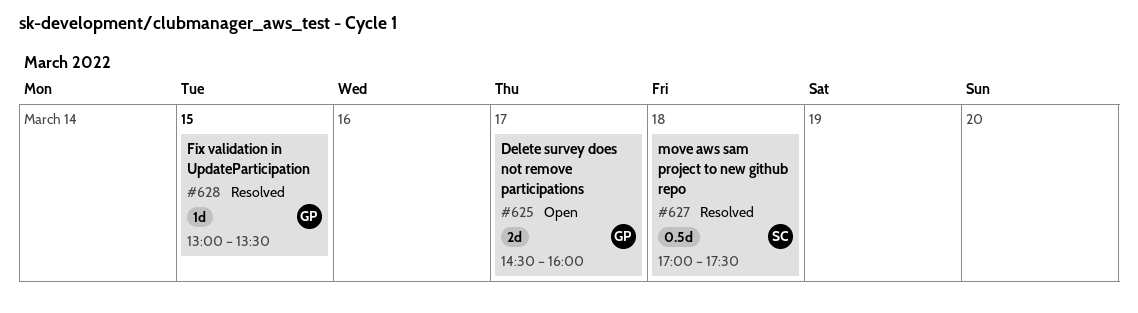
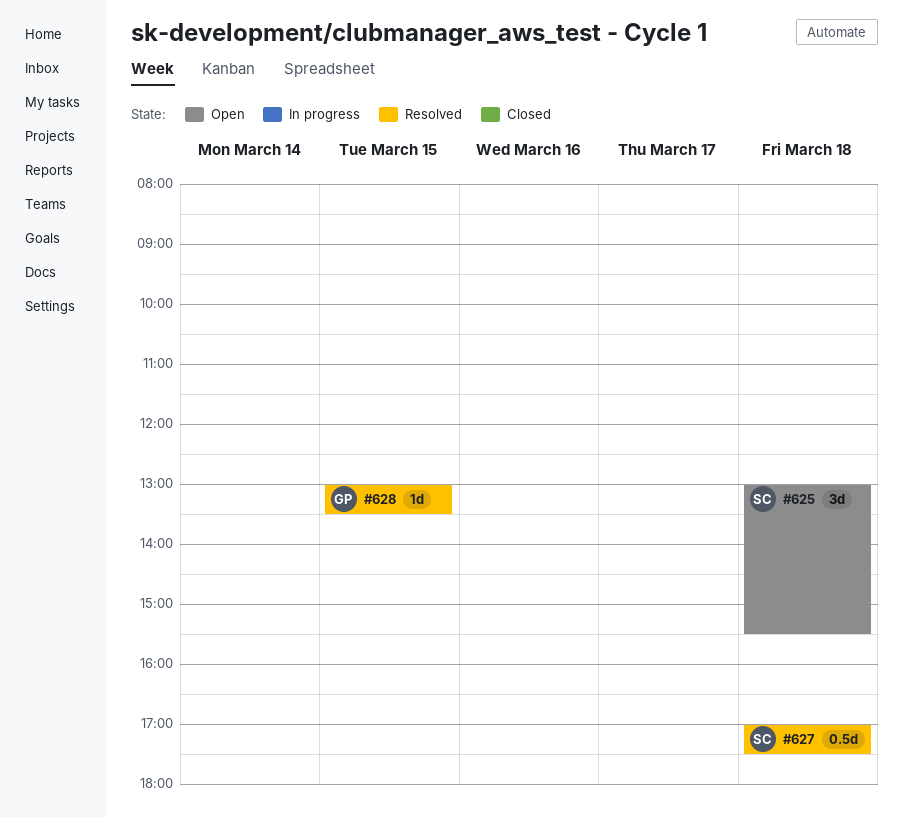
#625, owner: GP -> SC
#625, estimate: 2d -> 3d
#625, day: Mar 17 -> Mar 18
#625, begins: 14:30 -> 13:00
#625, ends: 16:00 -> 15:30

